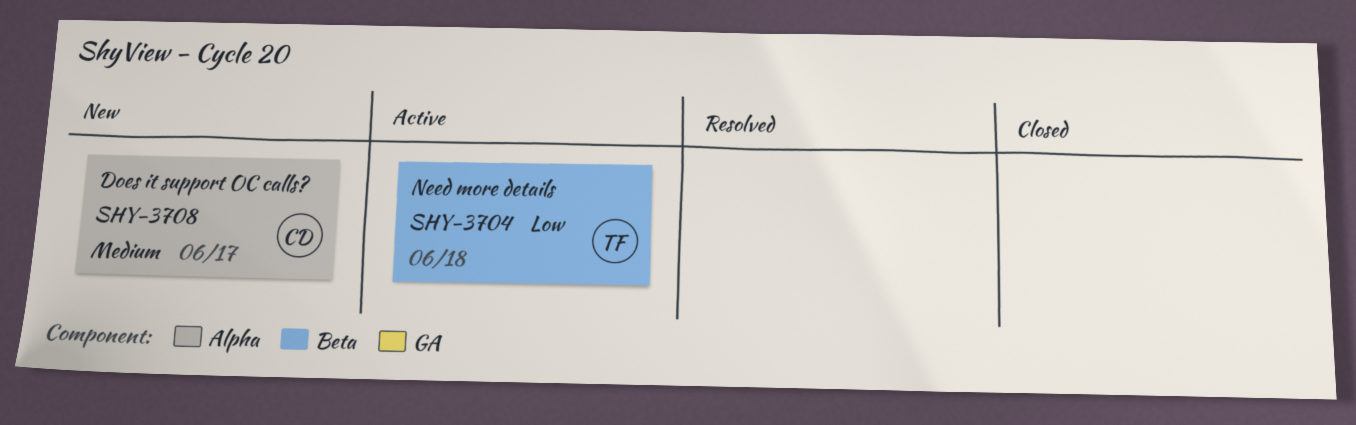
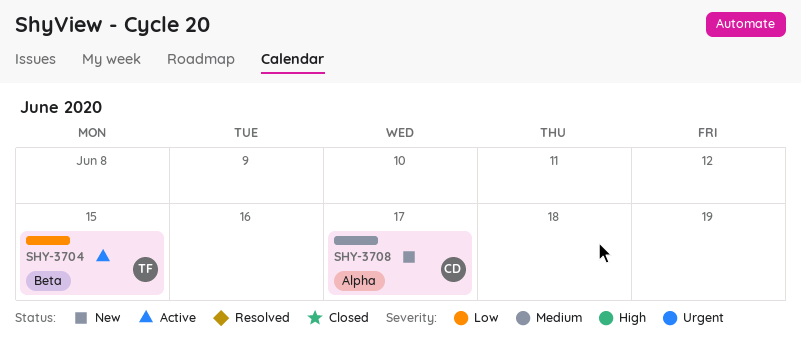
SHY-3704, due: Jun 18 -> Jun 15

